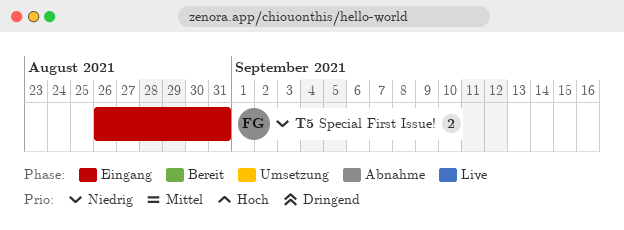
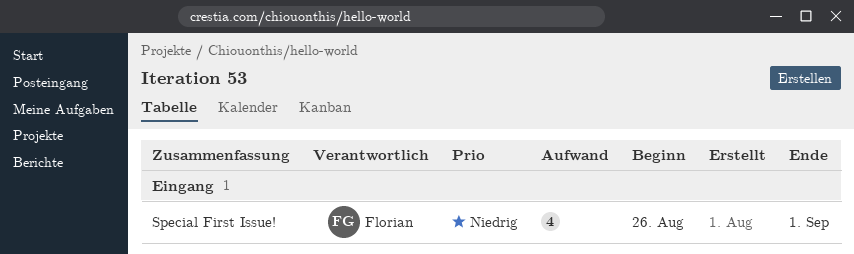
Special First Issue!, estimate: 2 -> 4
Special First Issue!, due: Aug 31 -> Sep 1

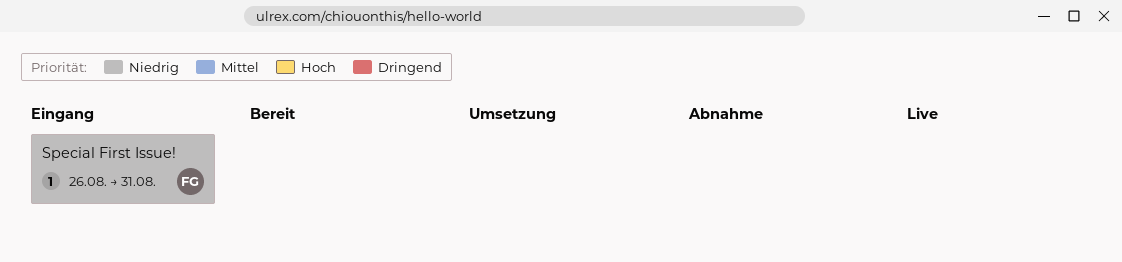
Special First Issue!, estimate: 4 -> 1
Special First Issue!, due: Sep 1 -> Aug 31

